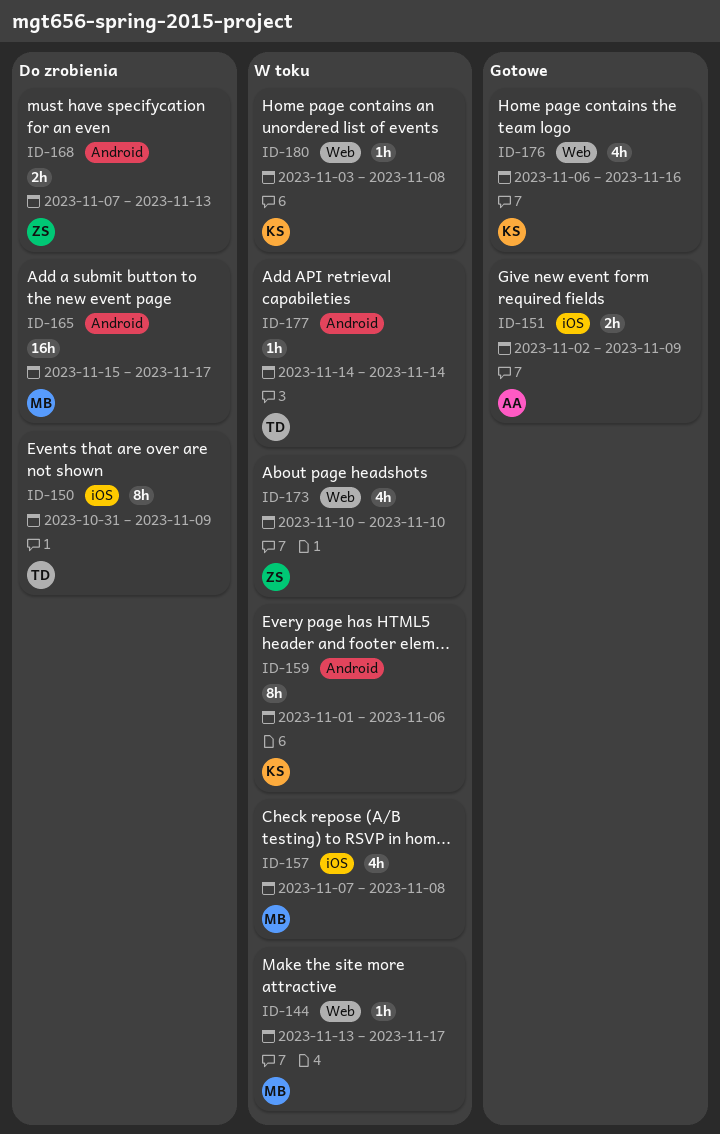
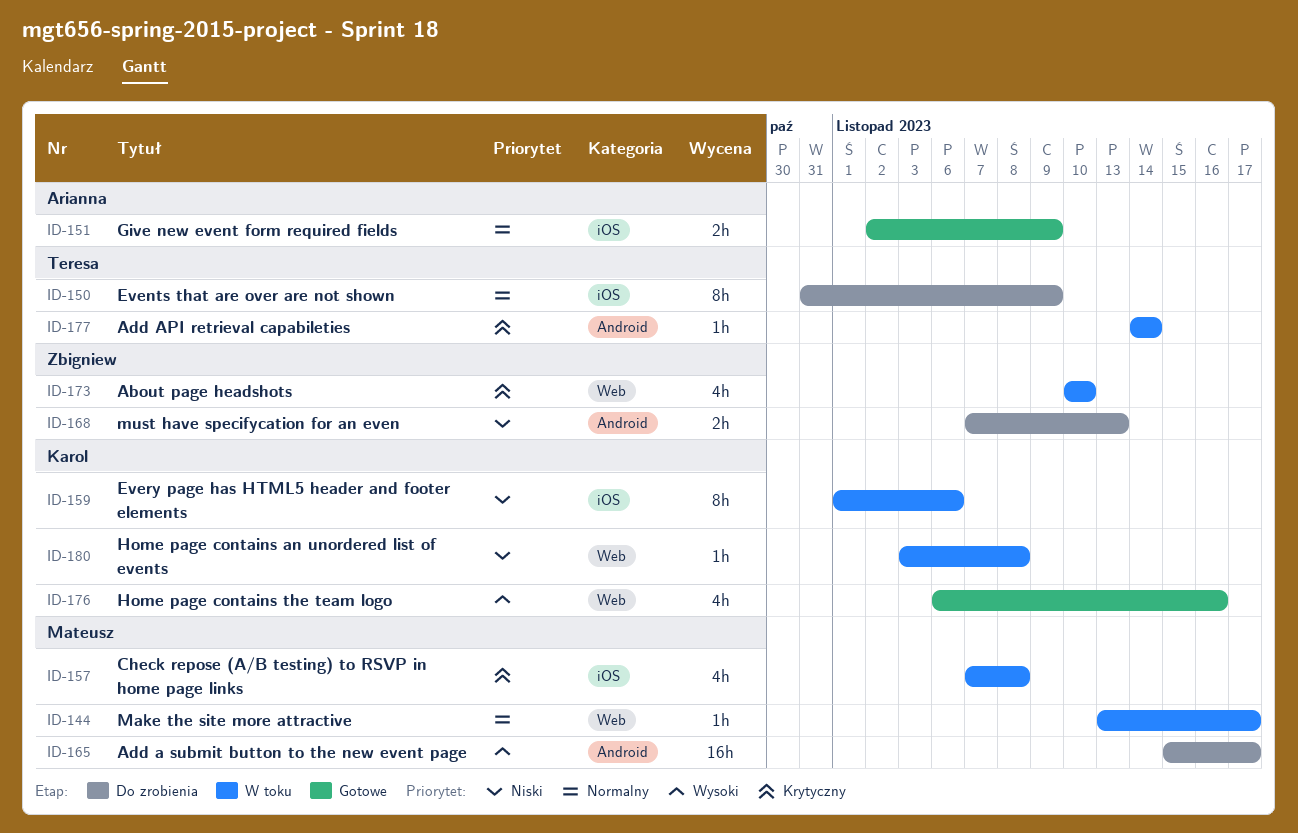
ID-159, label: Android -> iOS

